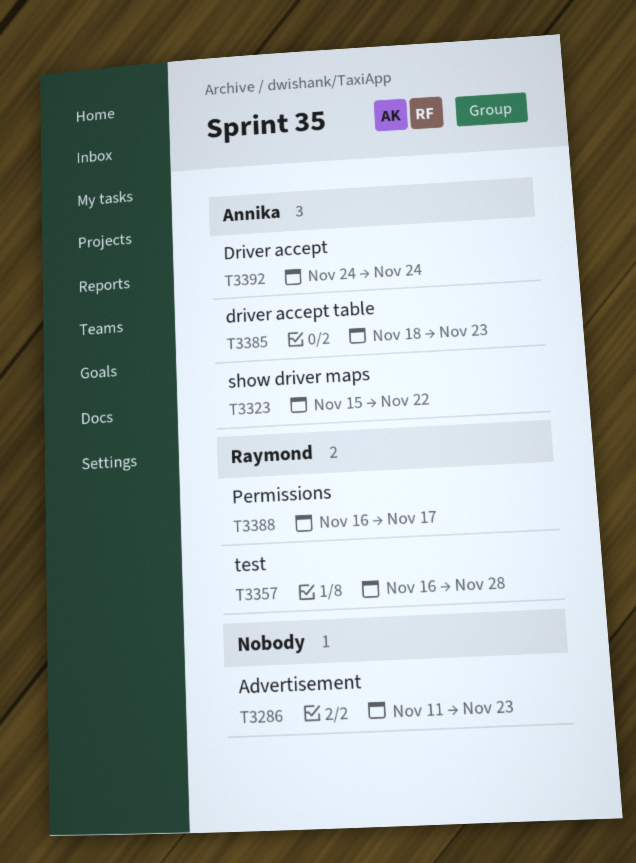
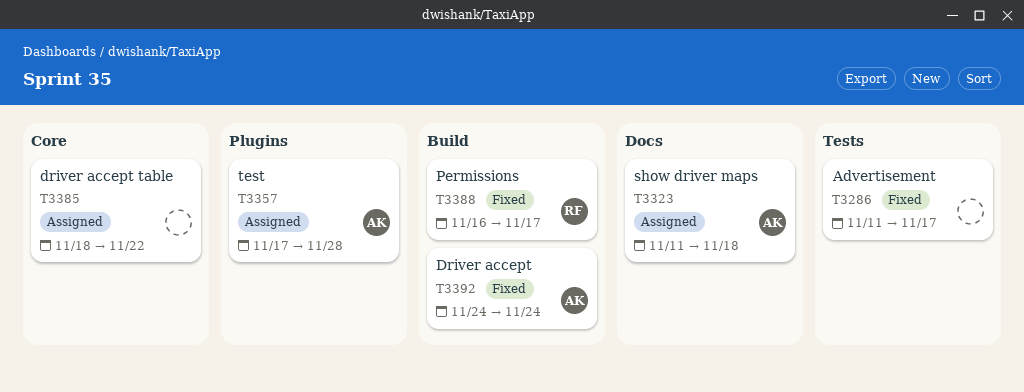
T3286, due: Nov 23 -> Nov 17
T3323, start: Nov 15 -> Nov 11
T3323, due: Nov 22 -> Nov 18
T3357, owner: Raymond -> Annika
T3357, start: Nov 16 -> Nov 17
T3385, owner: Annika -> none
T3385, due: Nov 23 -> Nov 22

